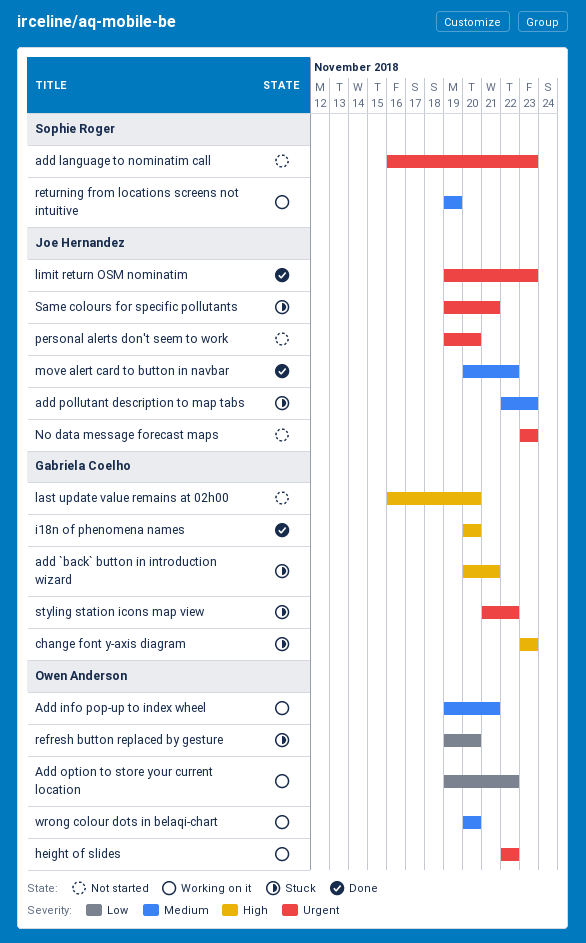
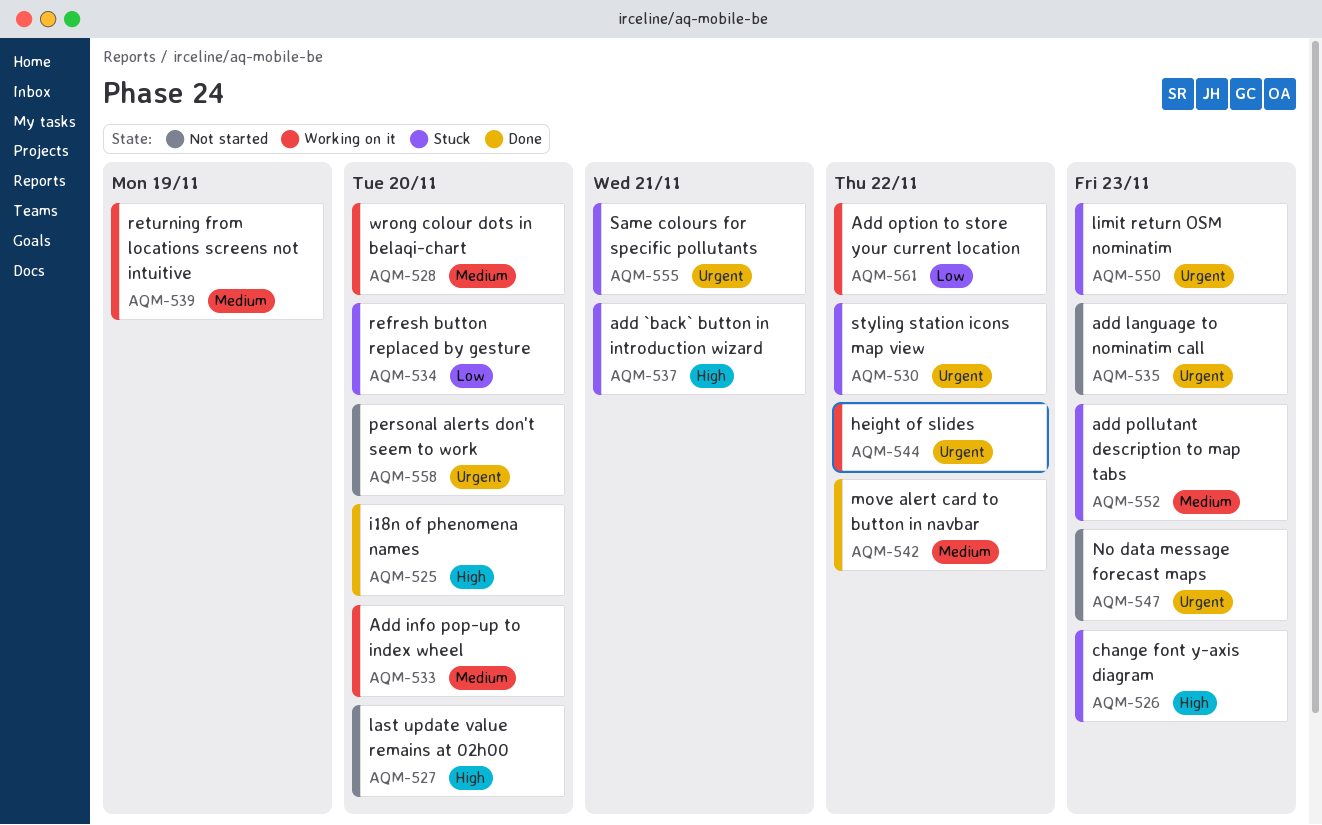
Add info pop-up to index wheel, due: Nov 21 -> Nov 20
limit return OSM nominatim, status: Done -> Stuck

